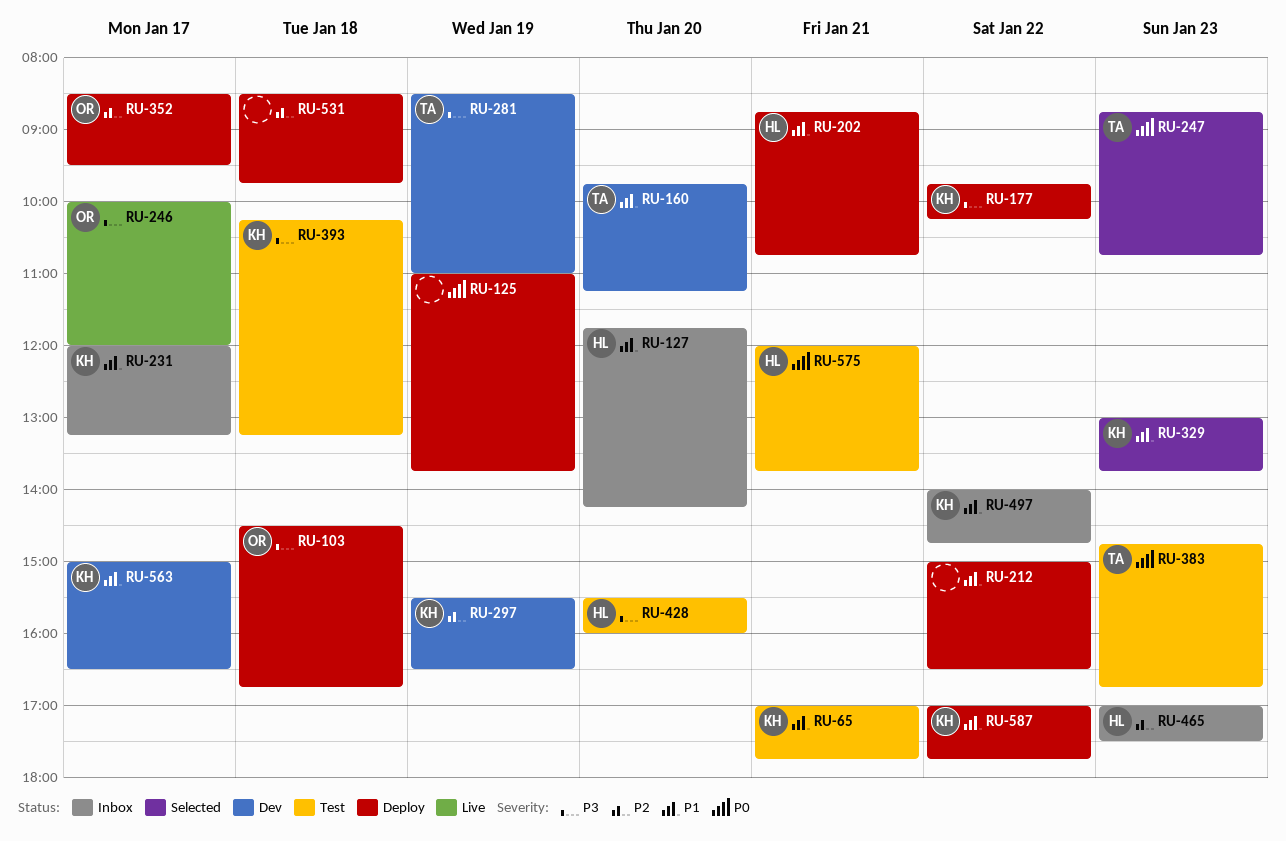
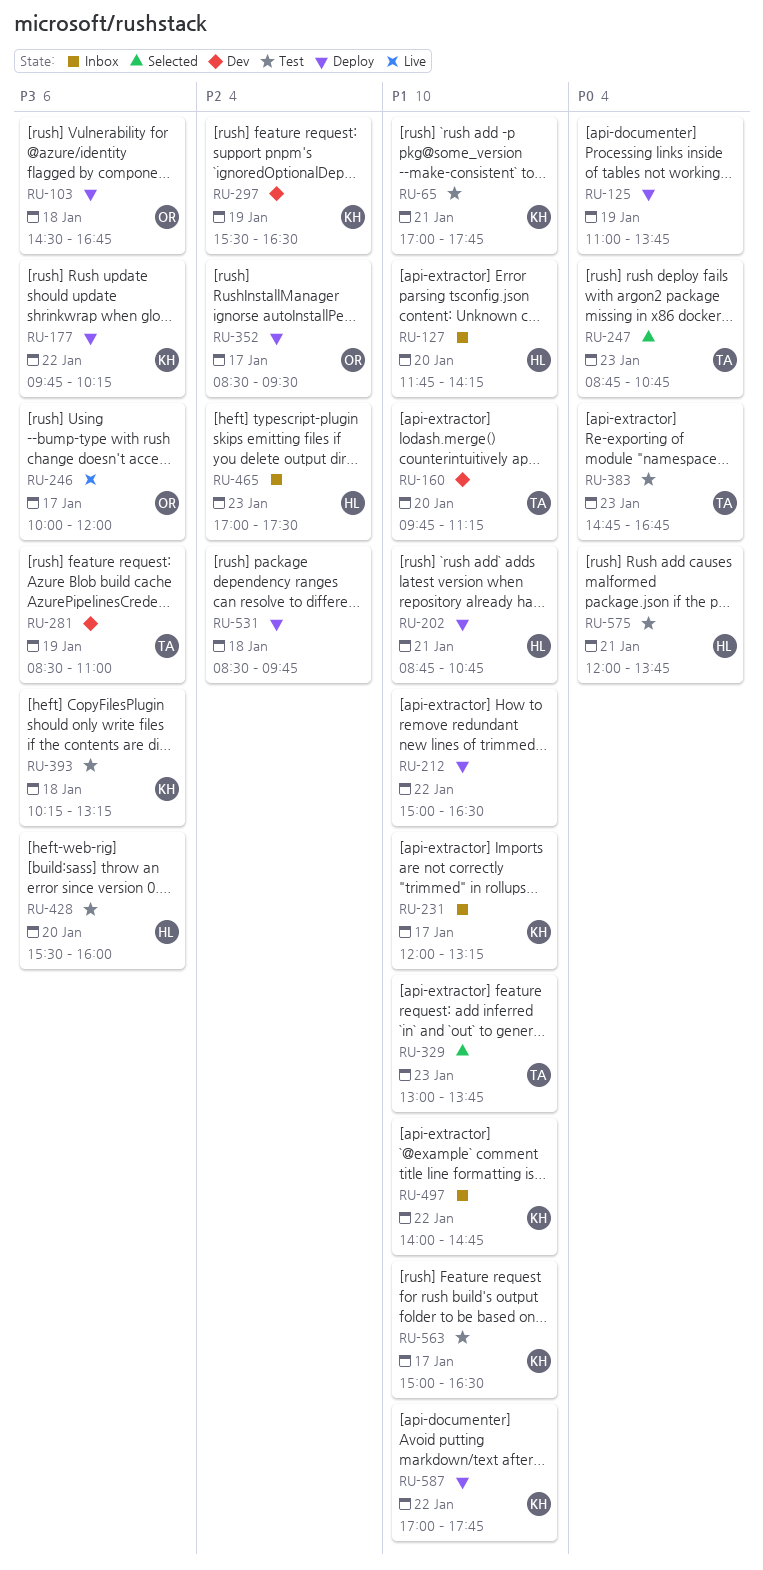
RU-329, owner: KH -> TA
RU-563, status: Dev -> Test

